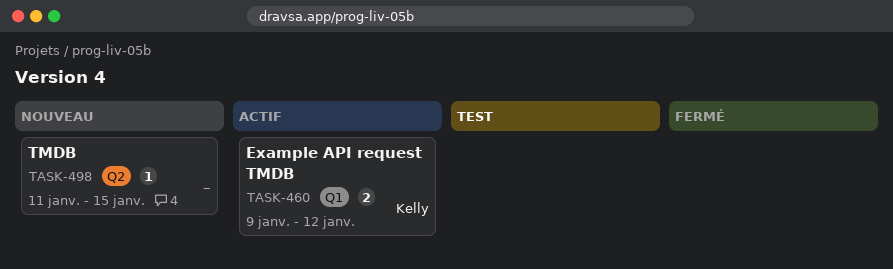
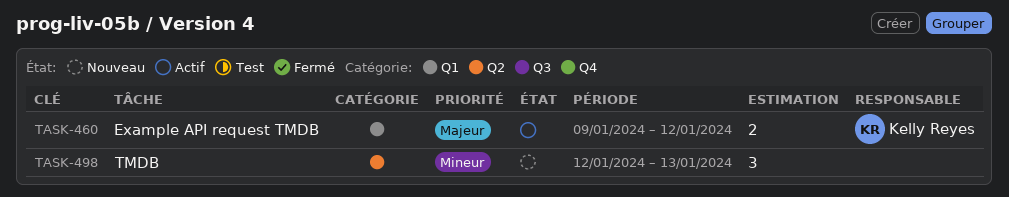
TASK-498, estimate: 1 -> 3
TASK-498, start: Jan 11 -> Jan 12
TASK-498, due: Jan 15 -> Jan 13

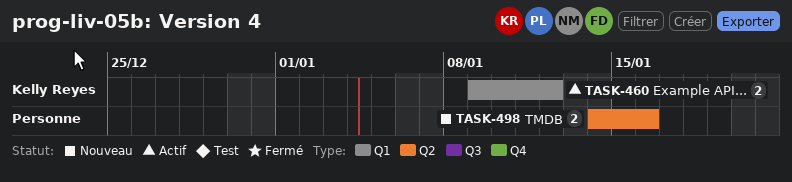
TASK-498, estimate: 3 -> 2
TASK-498, start: Jan 12 -> Jan 14
TASK-498, due: Jan 13 -> Jan 16

